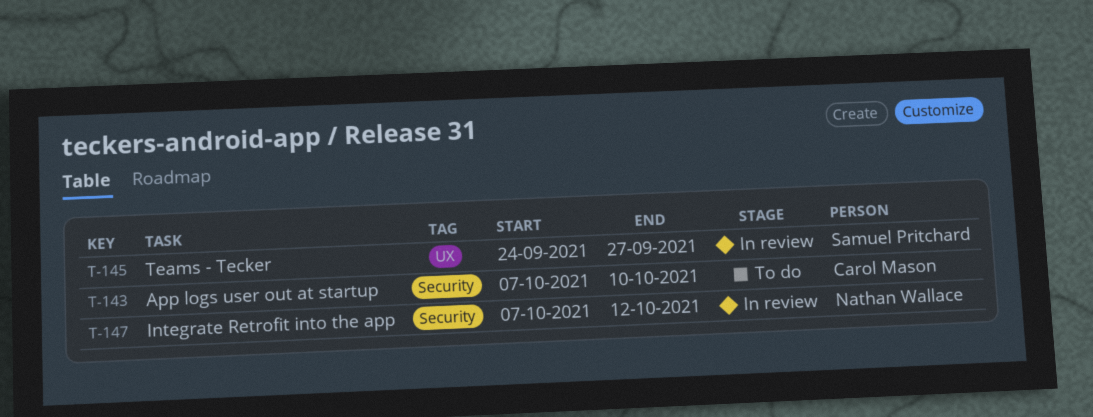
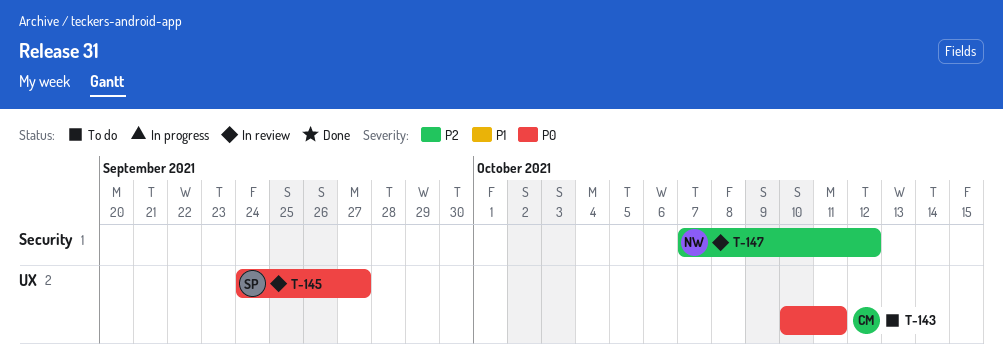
T-143, label: Security -> UX
T-143, start: Oct 7 -> Oct 10
T-143, due: Oct 10 -> Oct 11

